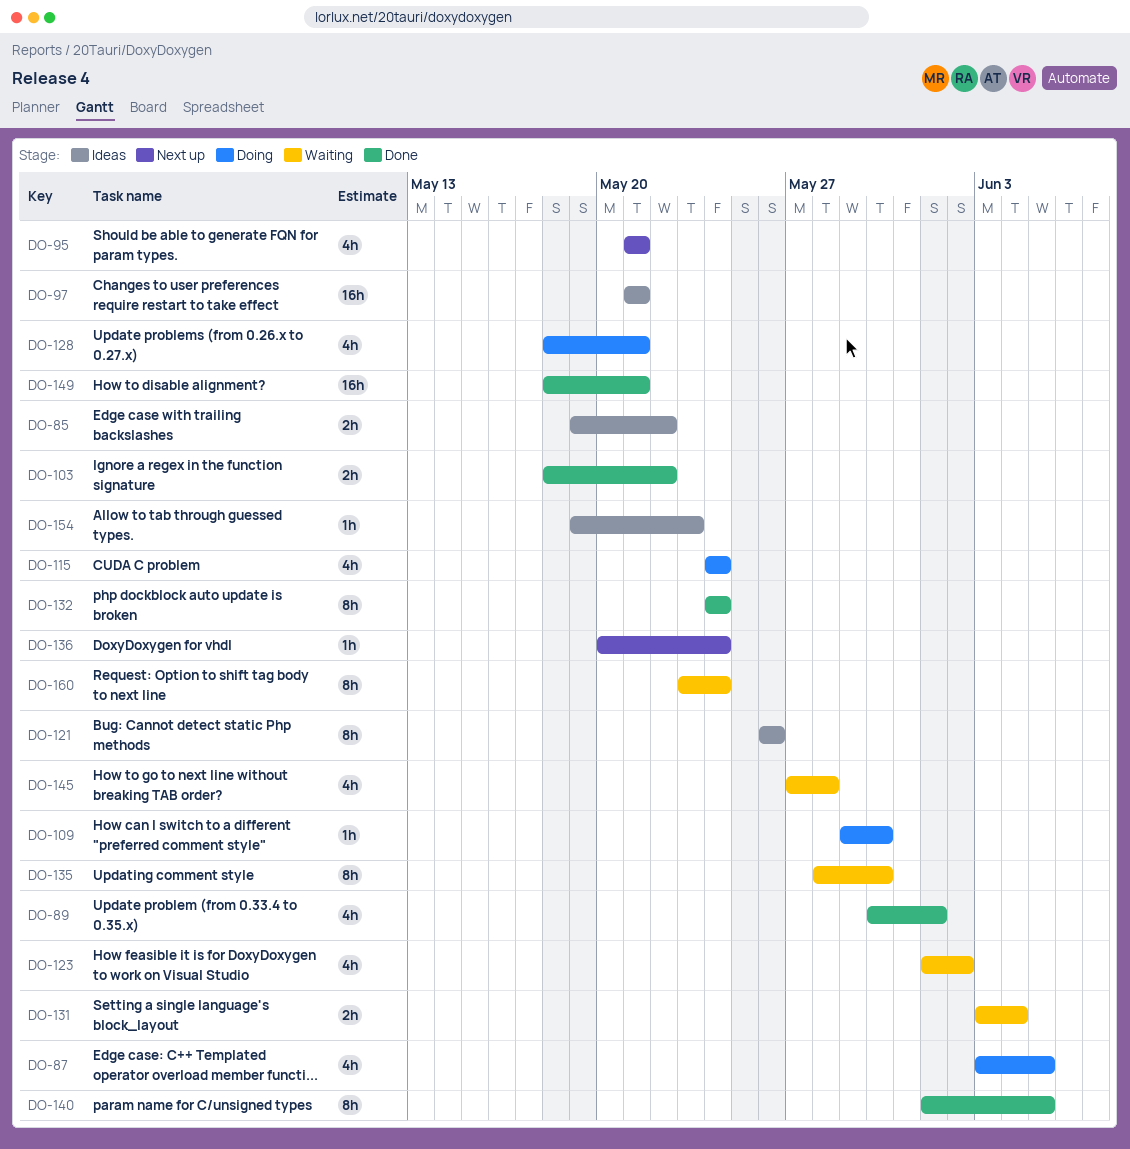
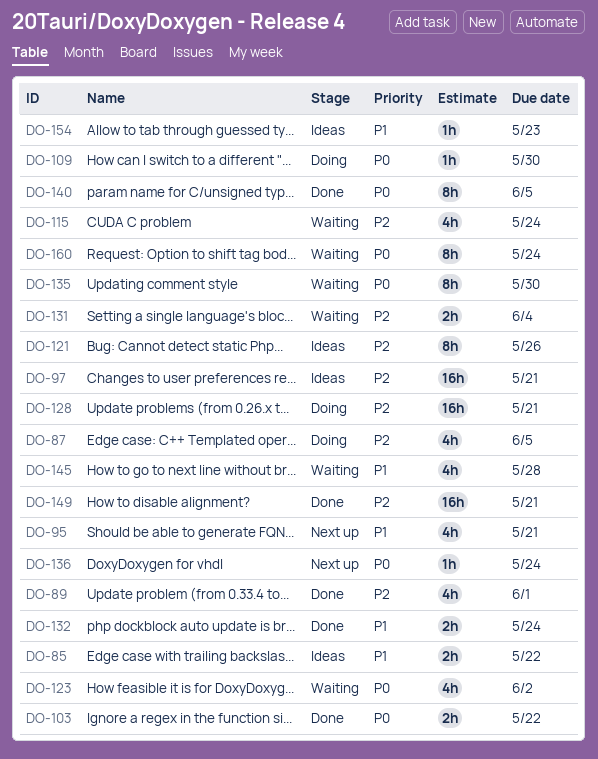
DO-115, status: Doing -> Waiting
DO-128, estimate: 4h -> 16h
DO-132, estimate: 8h -> 2h

